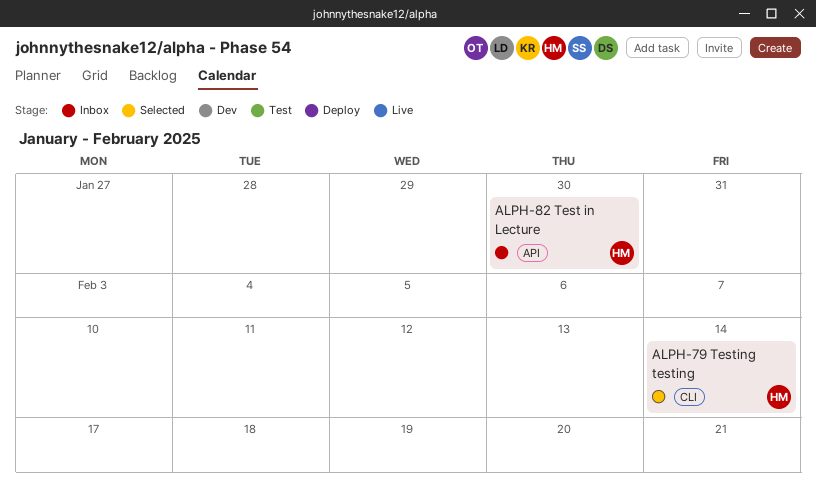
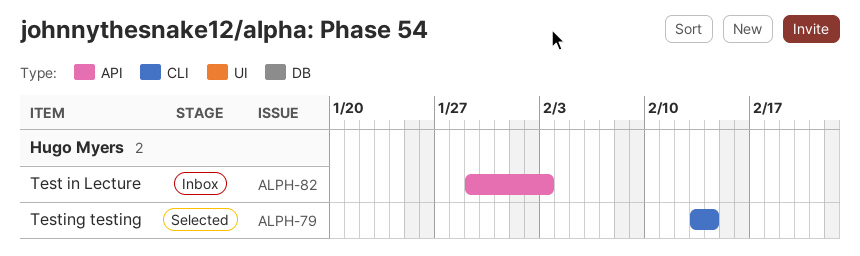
ALPH-82, due: Jan 30 -> Feb 3

